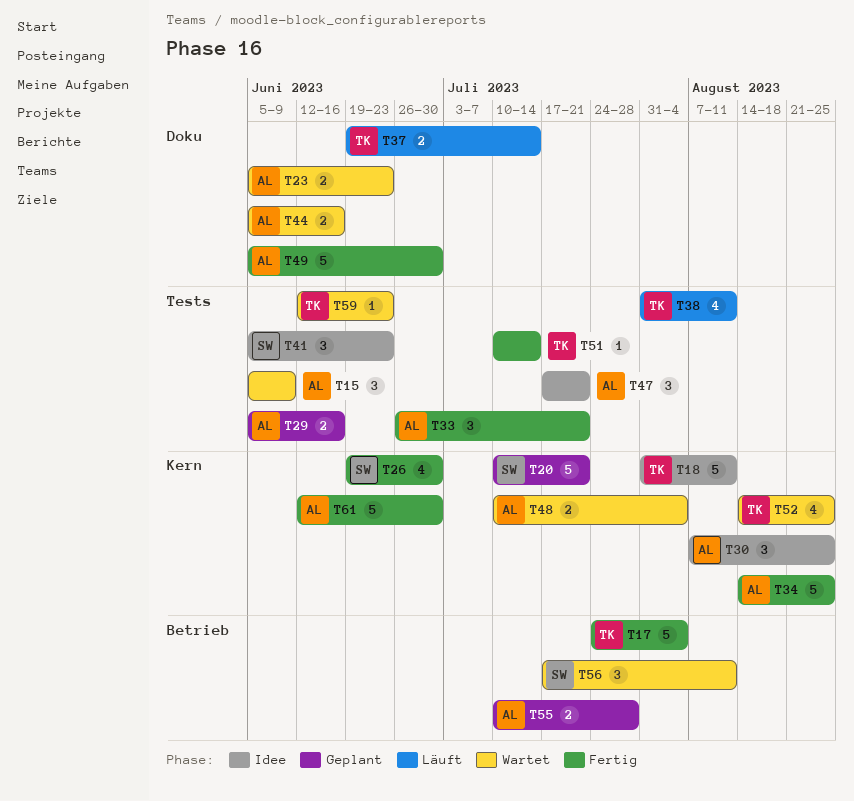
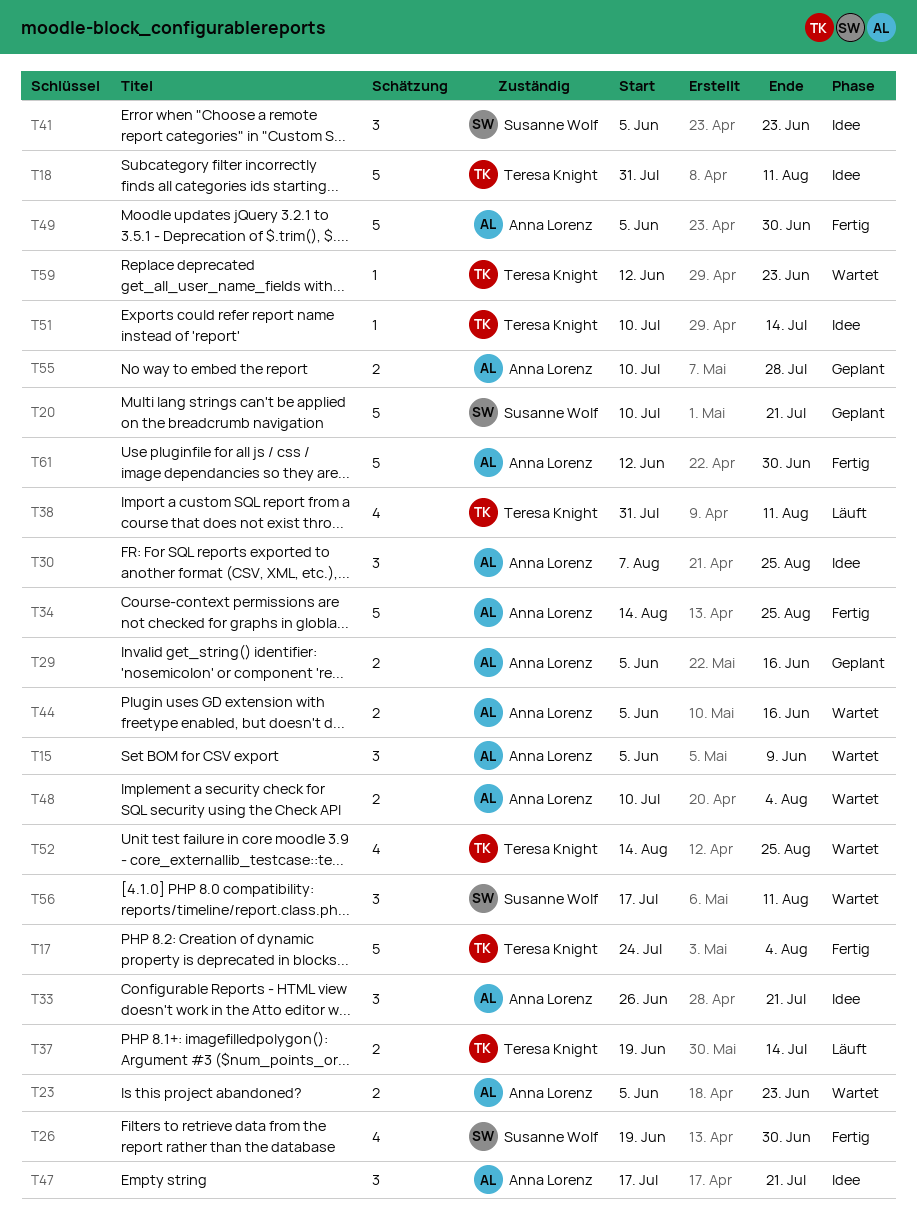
T33, status: Fertig -> Idee
T51, status: Fertig -> Idee

